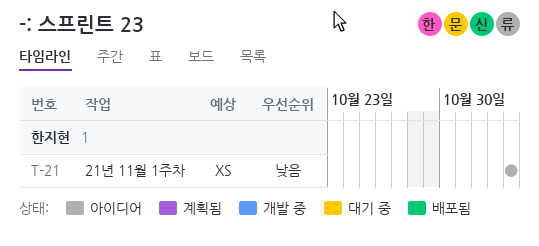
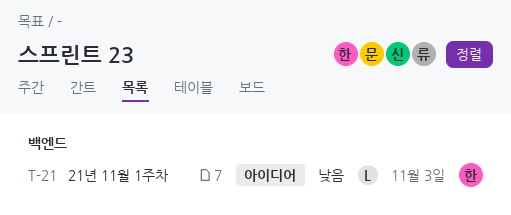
T-21, estimate: XS -> L

